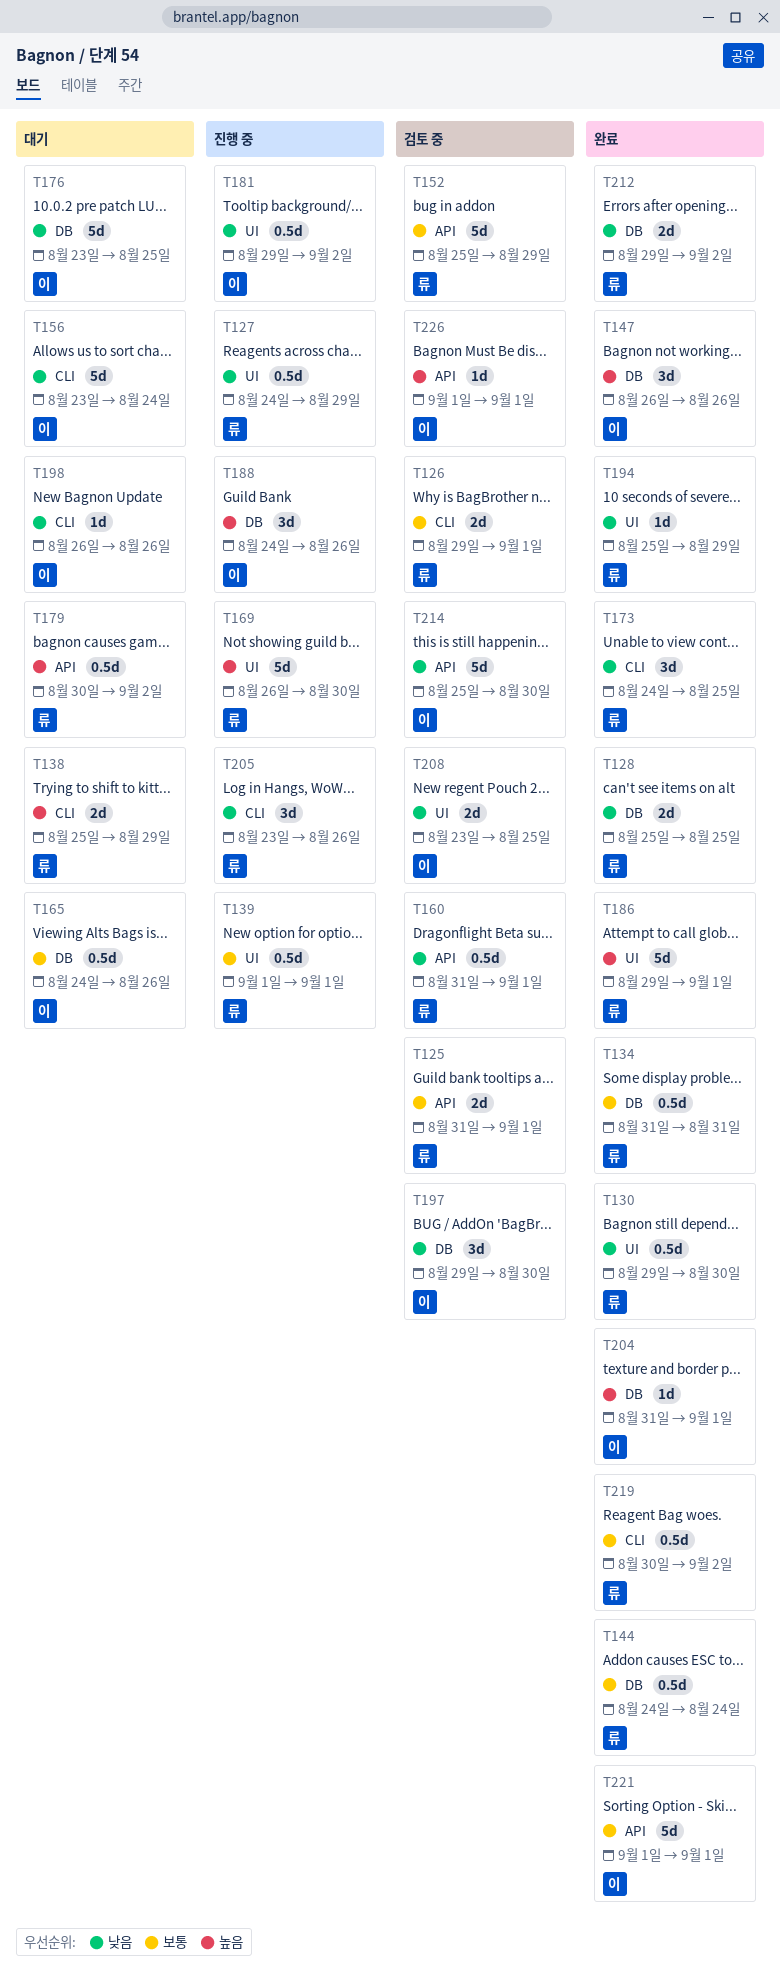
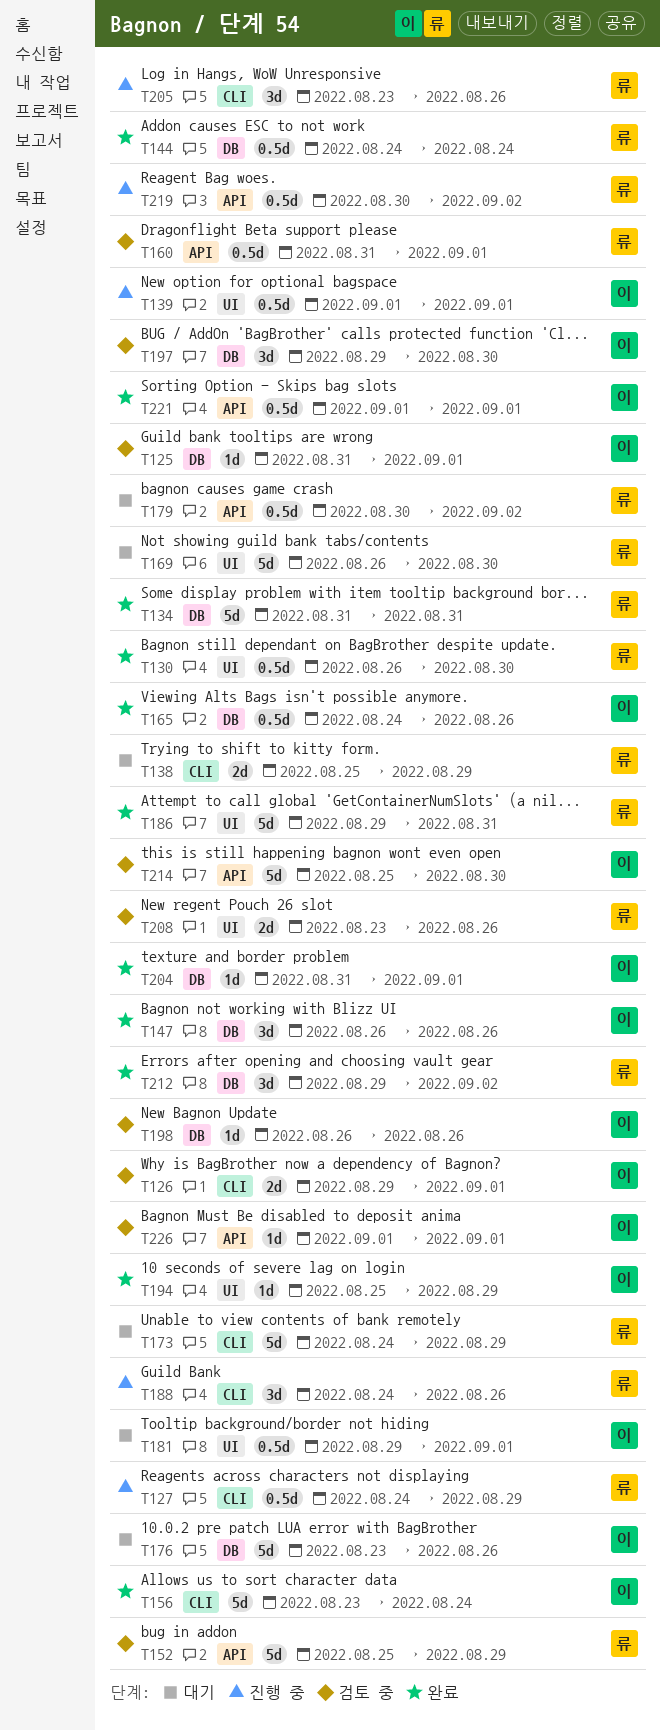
T125, owner: 류 -> 이
T125, label: API -> DB
T125, estimate: 2d -> 1d
T126, owner: 류 -> 이
T127, label: UI -> CLI
T128: present -> none
T130, start: Aug 29 -> Aug 26
T134, estimate: 0.5d -> 5d
T139, owner: 류 -> 이
T156, status: 대기 -> 완료
T165, status: 대기 -> 완료
T169, status: 진행 중 -> 대기
T173, status: 완료 -> 대기
T173, estimate: 3d -> 5d
T173, due: Aug 25 -> Aug 29
T176, due: Aug 25 -> Aug 26
T181, status: 진행 중 -> 대기
T181, due: Sep 2 -> Sep 1
T186, due: Sep 1 -> Aug 31
T188, owner: 이 -> 류
T188, label: DB -> CLI
T194, owner: 류 -> 이
T198, status: 대기 -> 검토 중
T198, label: CLI -> DB
T208, owner: 이 -> 류
T208, due: Aug 25 -> Aug 26
T212, estimate: 2d -> 3d
T219, status: 완료 -> 진행 중
T219, label: CLI -> API
T221, estimate: 5d -> 0.5d

